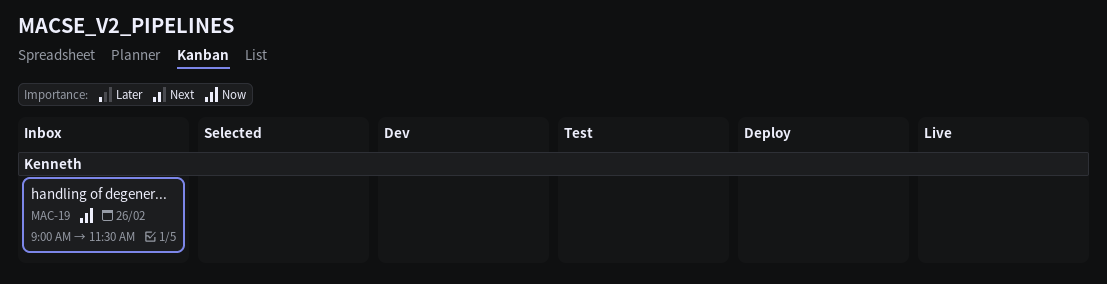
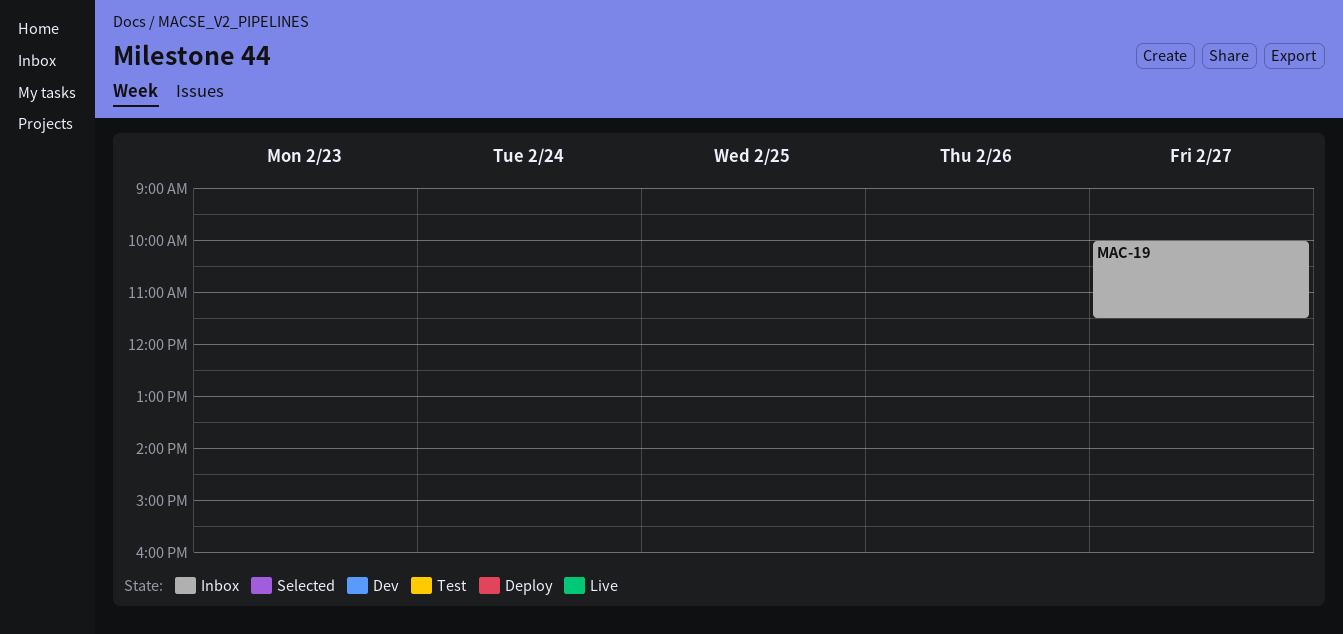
MAC-19, day: Feb 26 -> Feb 27
MAC-19, begins: 09:00 -> 10:00

